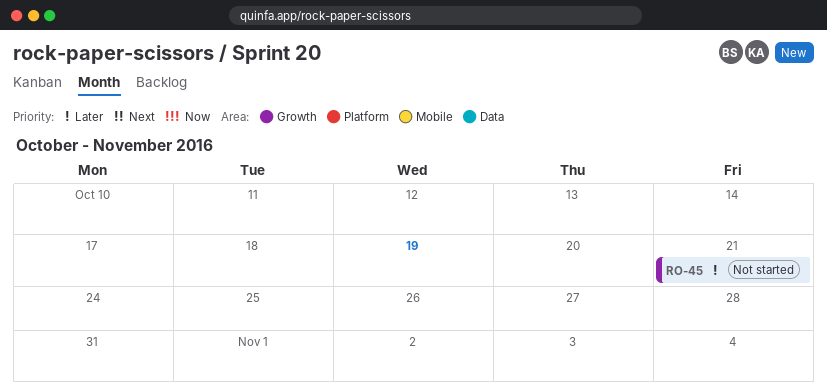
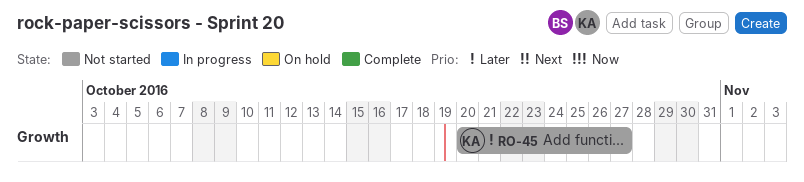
RO-45, due: Oct 21 -> Oct 27

